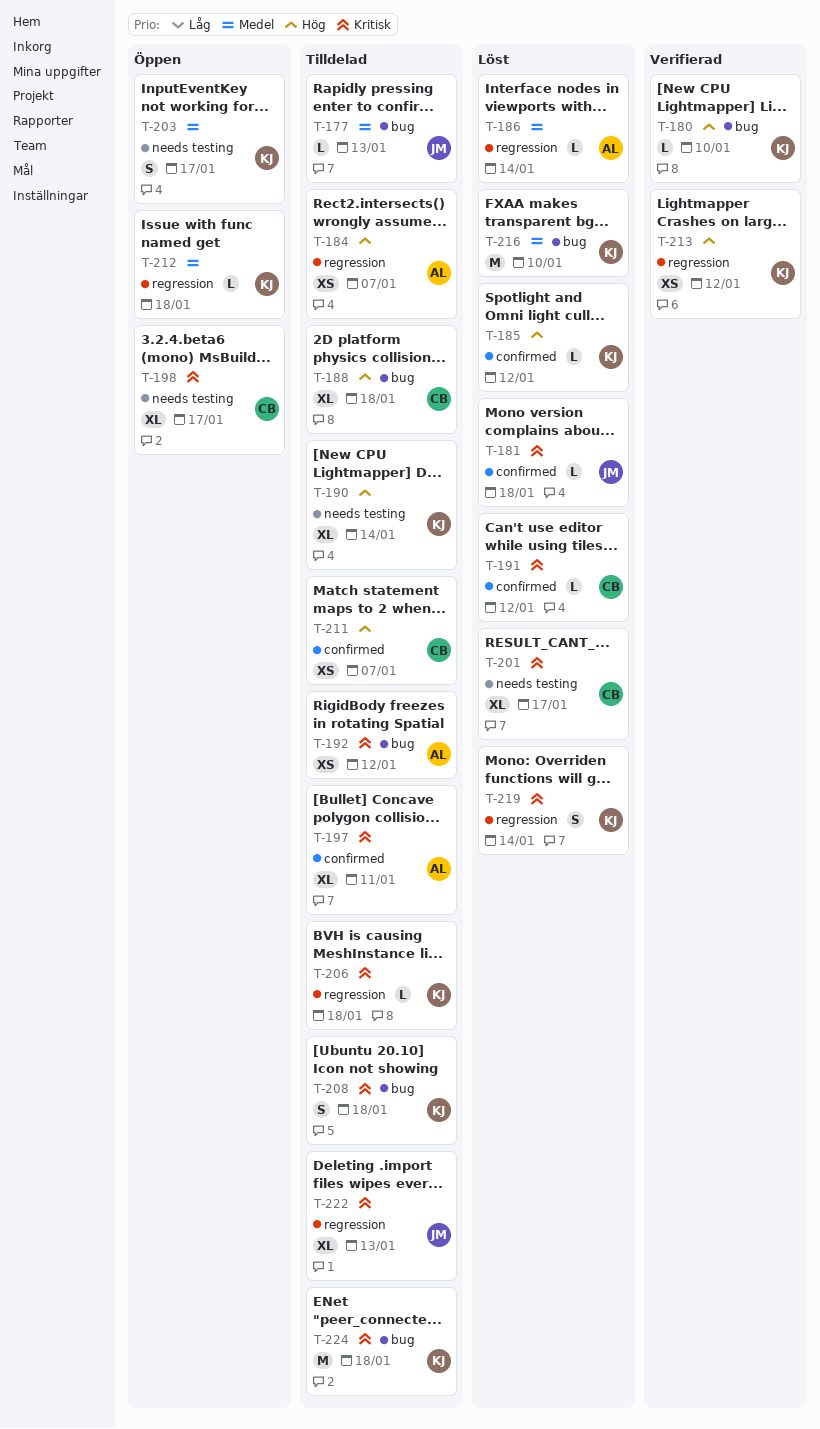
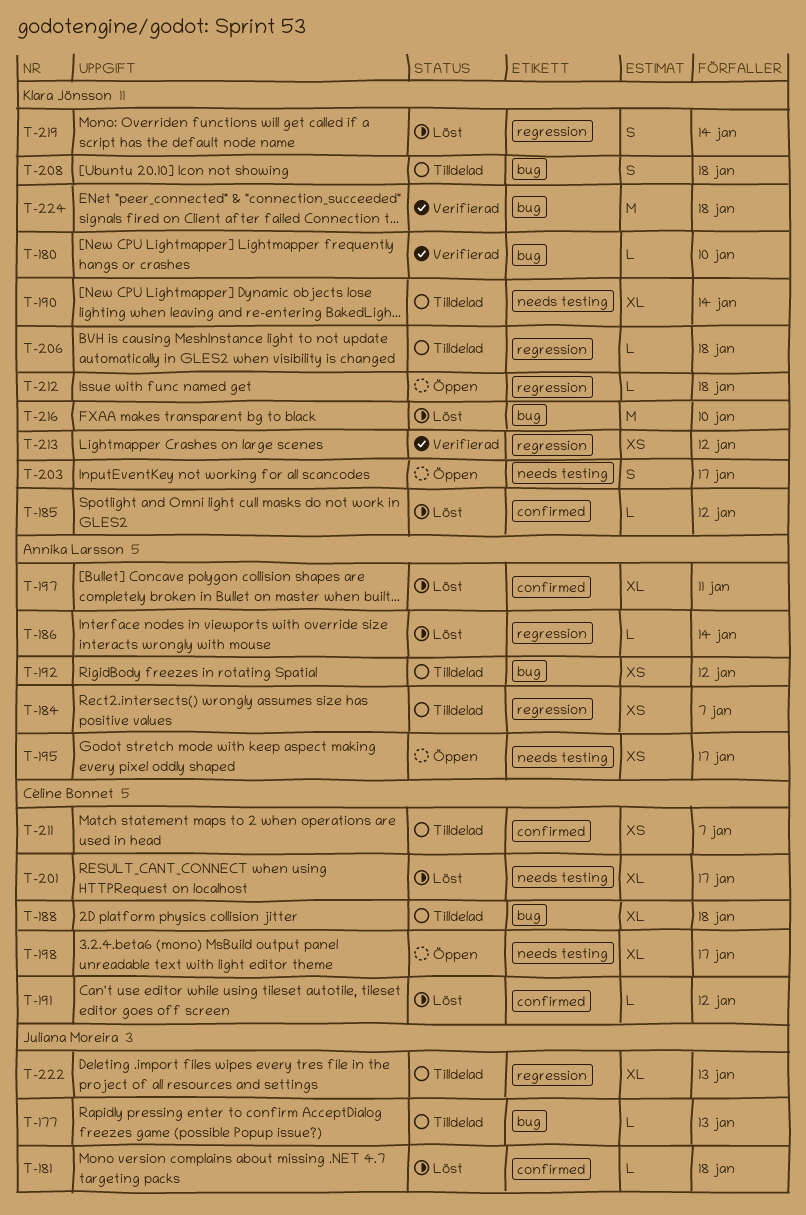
T-195: none -> present
T-197, status: Tilldelad -> Löst
T-224, status: Tilldelad -> Verifierad

